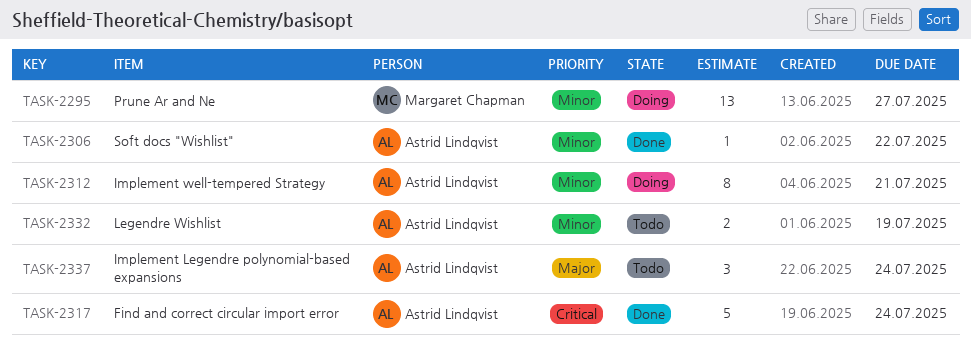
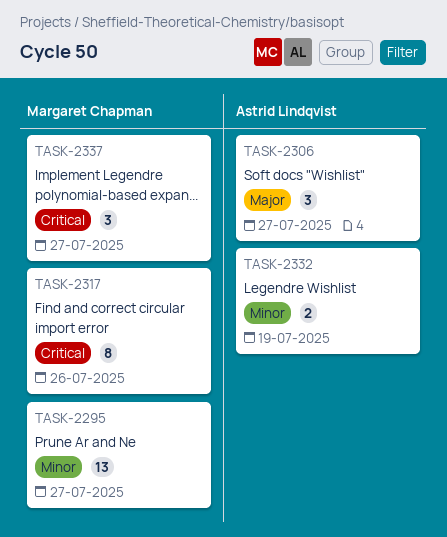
TASK-2306, priority: Minor -> Major
TASK-2306, estimate: 1 -> 3
TASK-2306, due: Jul 22 -> Jul 27
TASK-2312: present -> none
TASK-2317, owner: Astrid Lindqvist -> Margaret Chapman
TASK-2317, estimate: 5 -> 8
TASK-2317, due: Jul 24 -> Jul 26
TASK-2337, owner: Astrid Lindqvist -> Margaret Chapman
TASK-2337, priority: Major -> Critical
TASK-2337, due: Jul 24 -> Jul 27

